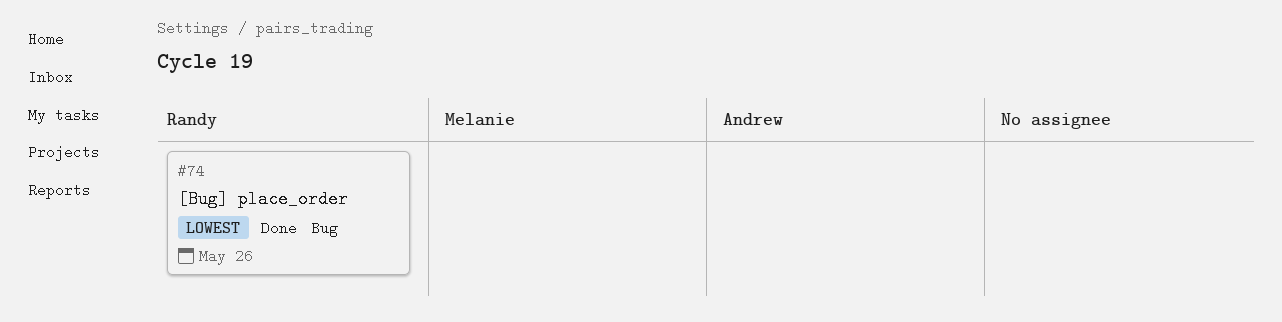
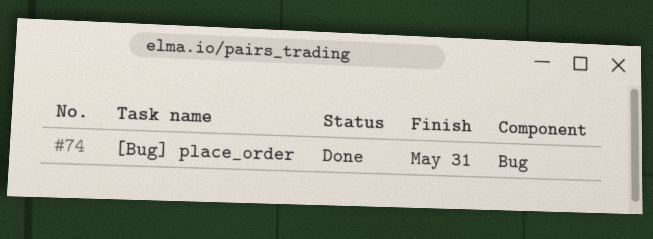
#74, due: May 26 -> May 31

